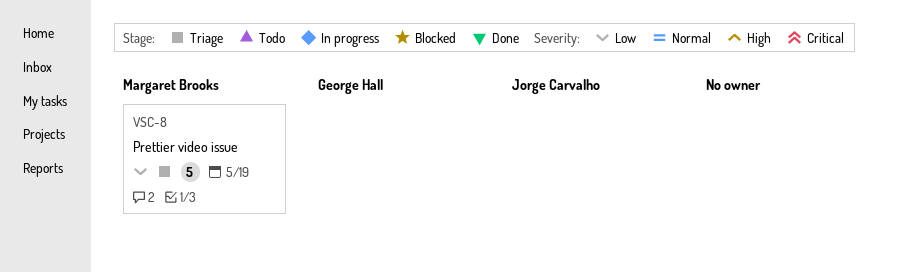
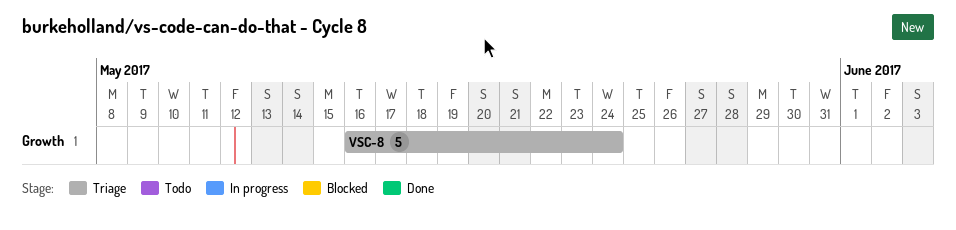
VSC-8, due: May 19 -> May 24

